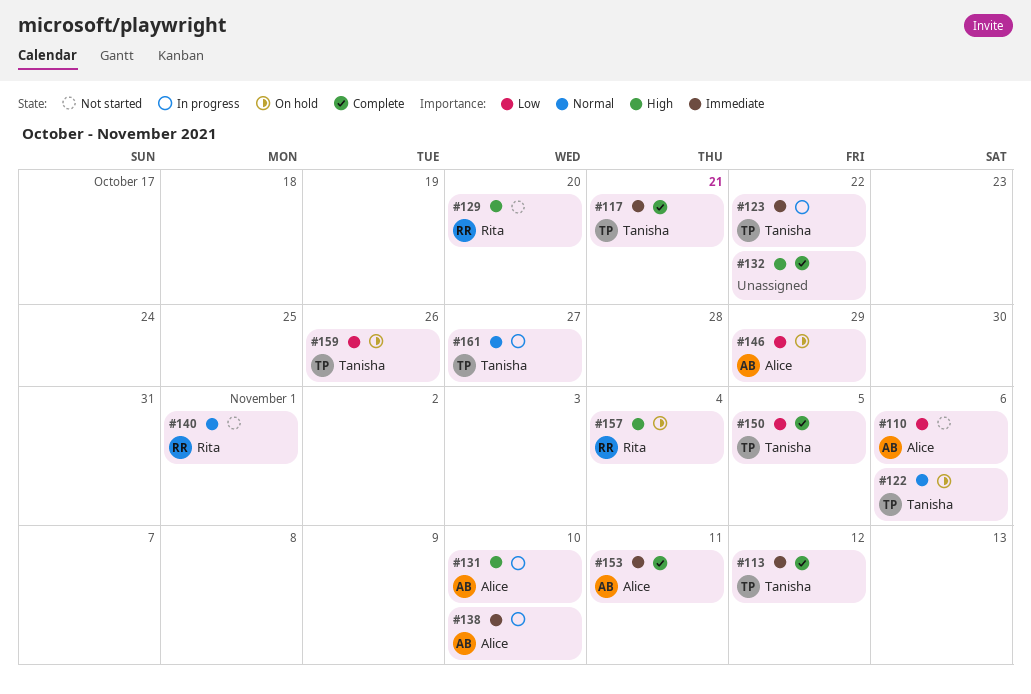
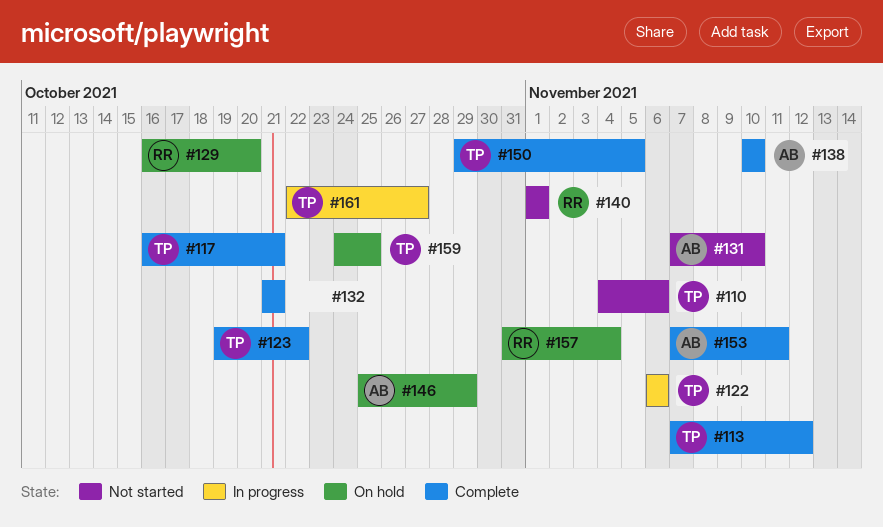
#110, owner: Alice -> Tanisha
#122, status: On hold -> In progress
#123, status: In progress -> Complete
#129, status: Not started -> On hold
#131, status: In progress -> Not started
#132, due: Oct 22 -> Oct 21
#138, status: In progress -> Complete
#159, due: Oct 26 -> Oct 25

